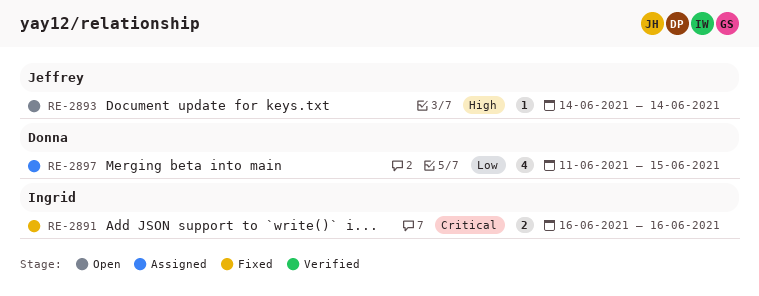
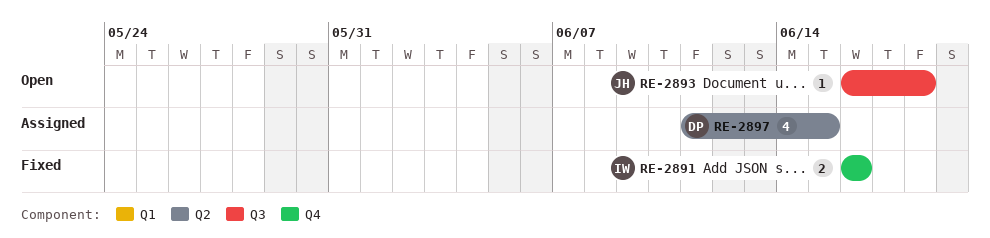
RE-2893, start: Jun 14 -> Jun 16
RE-2893, due: Jun 14 -> Jun 18

